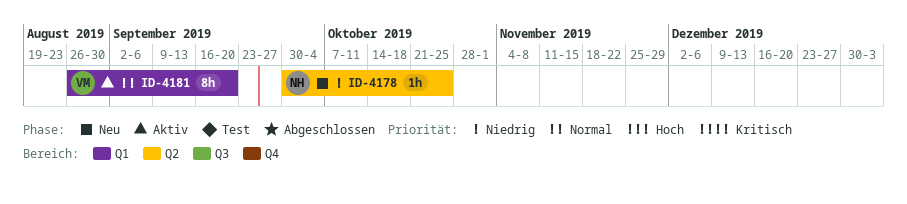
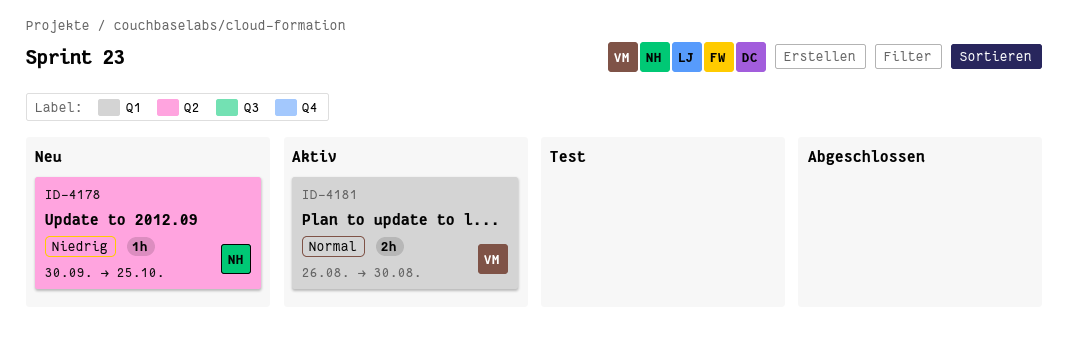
ID-4181, estimate: 8h -> 2h
ID-4181, due: Sep 20 -> Aug 30

